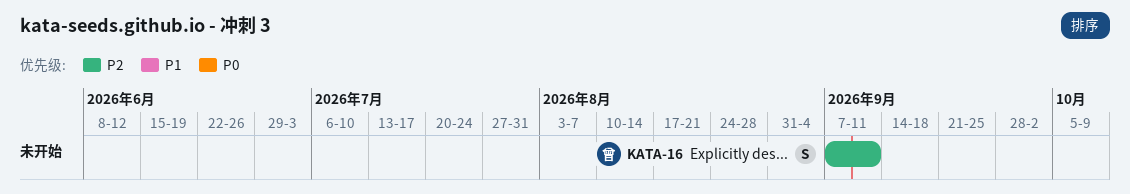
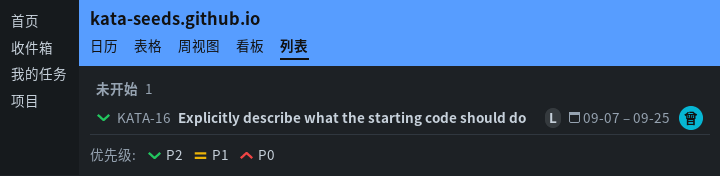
KATA-16, estimate: S -> L
KATA-16, due: Sep 11 -> Sep 25

